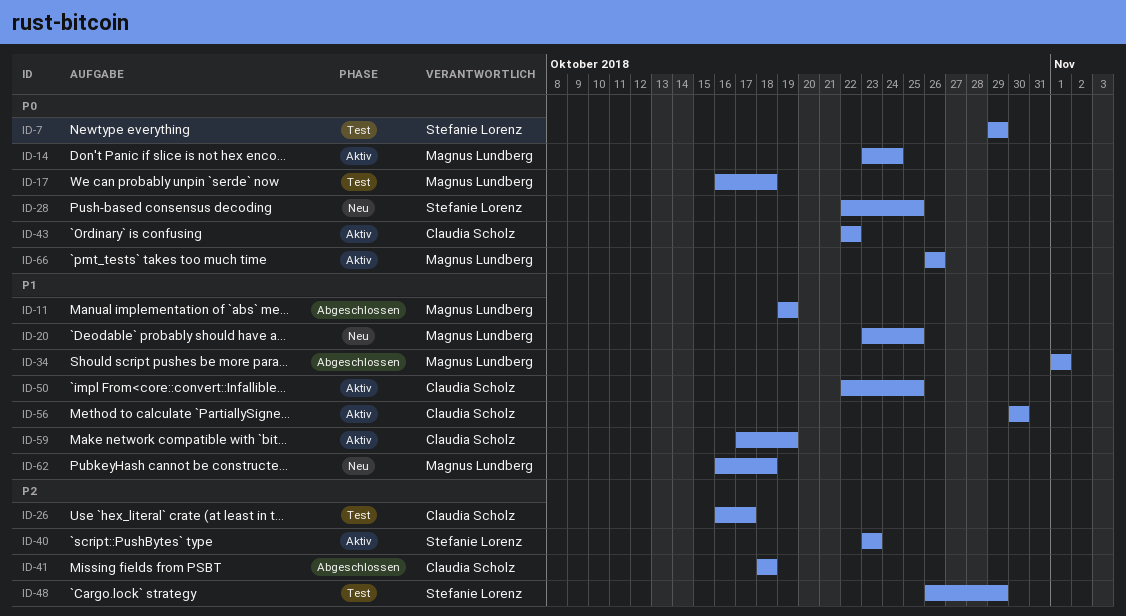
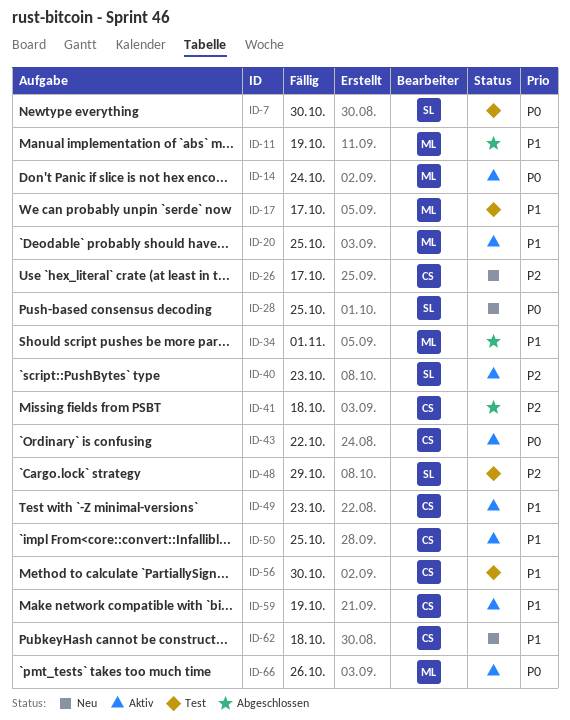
ID-7, due: Oct 29 -> Oct 30
ID-17, priority: P0 -> P1
ID-17, due: Oct 18 -> Oct 17
ID-20, status: Neu -> Aktiv
ID-26, status: Test -> Neu
ID-49: none -> present
ID-56, status: Aktiv -> Test
ID-62, owner: Magnus Lundberg -> Claudia Scholz

